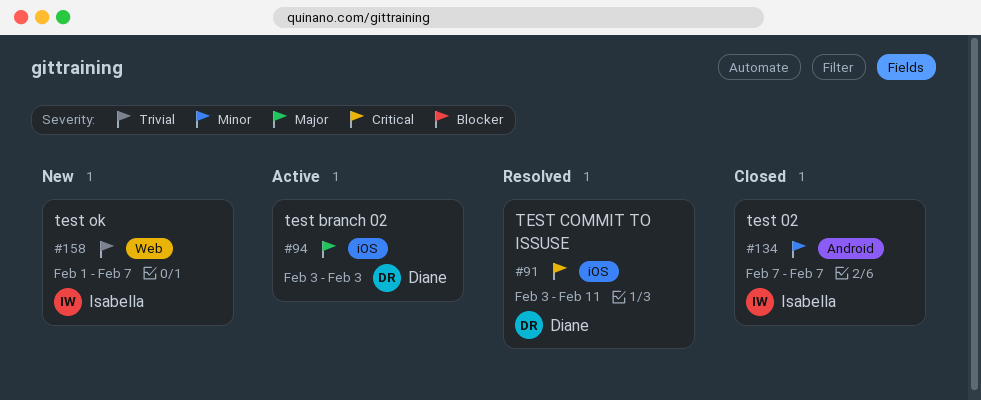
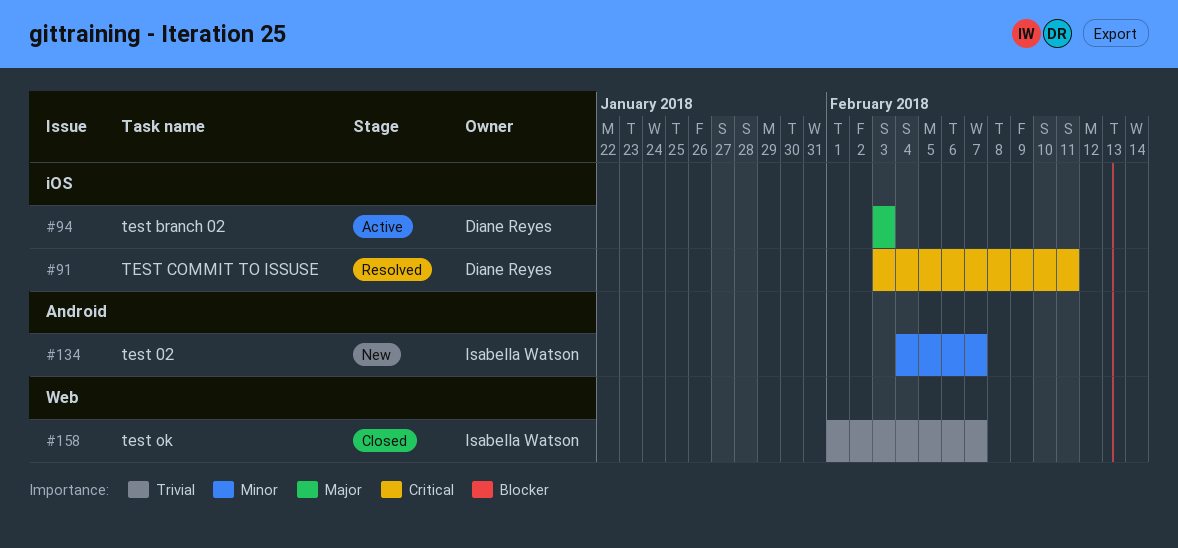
#134, status: Closed -> New
#134, start: Feb 7 -> Feb 4
#158, status: New -> Closed

